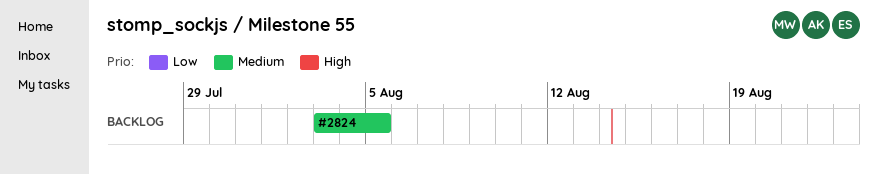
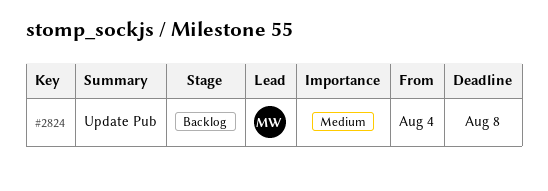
#2824, start: Aug 3 -> Aug 4
#2824, due: Aug 5 -> Aug 8

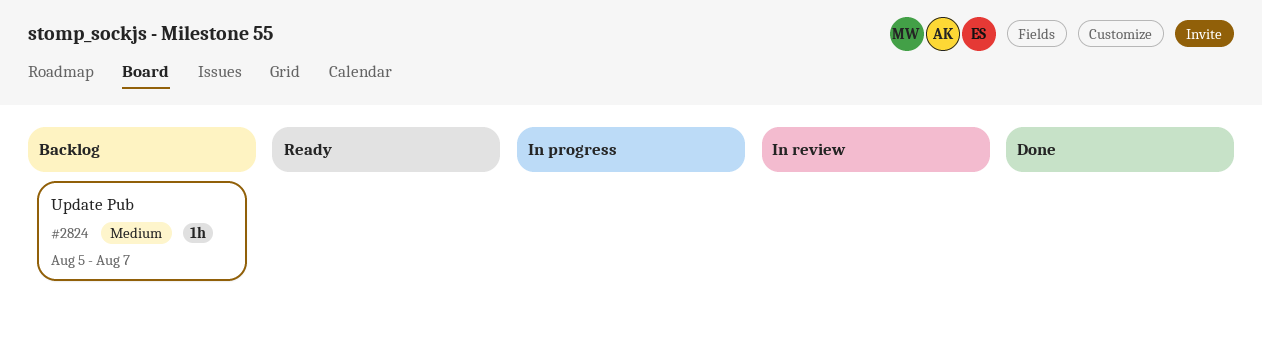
#2824, start: Aug 4 -> Aug 5
#2824, due: Aug 8 -> Aug 7

